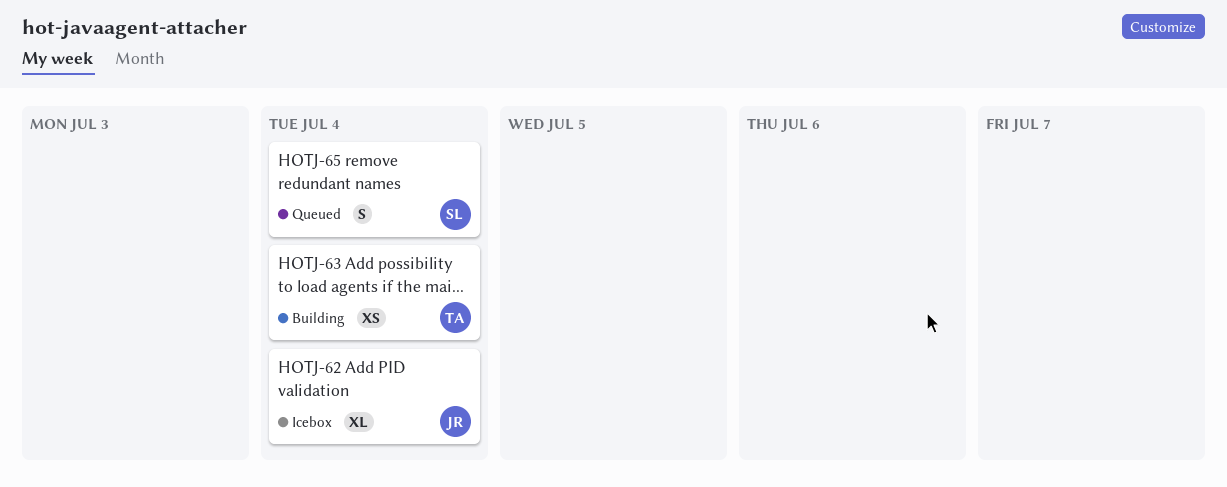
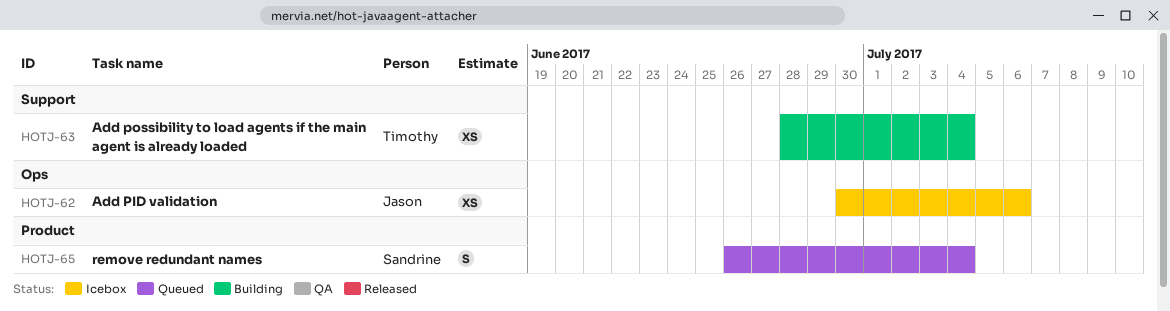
HOTJ-62, estimate: XL -> XS
HOTJ-62, due: Jul 4 -> Jul 6

